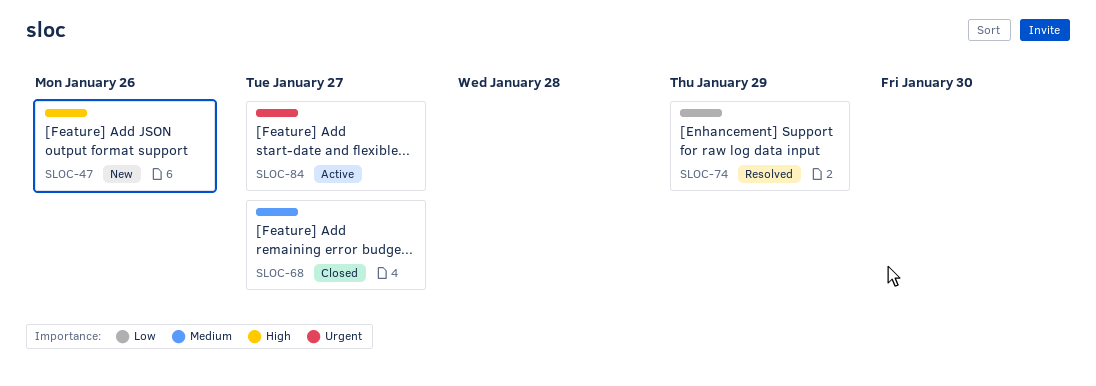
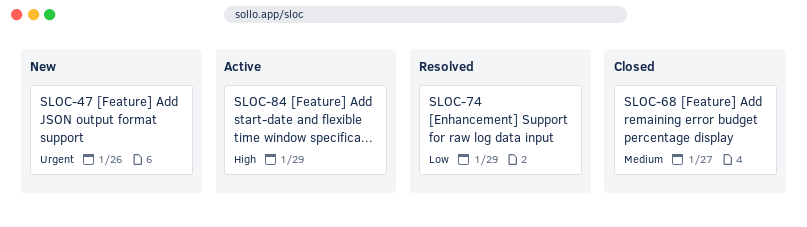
SLOC-47, priority: High -> Urgent
SLOC-84, priority: Urgent -> High
SLOC-84, due: Jan 27 -> Jan 29

